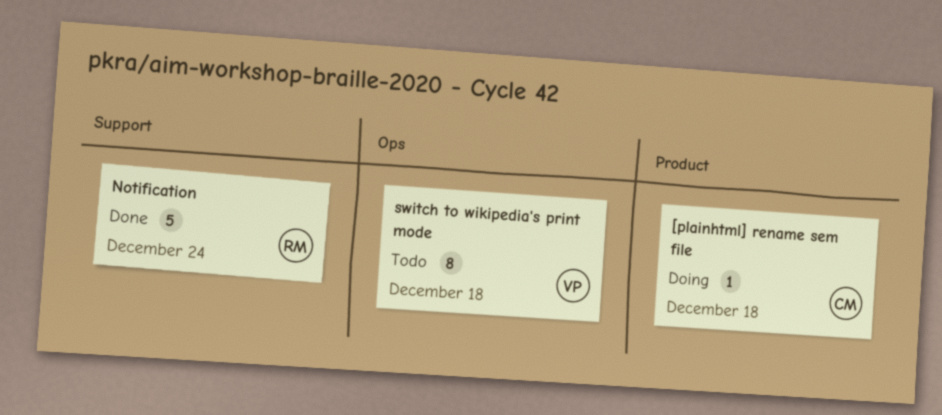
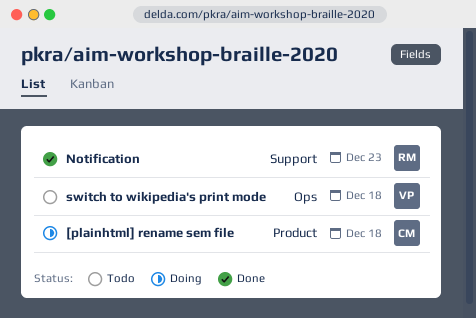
Notification, due: Dec 24 -> Dec 23

